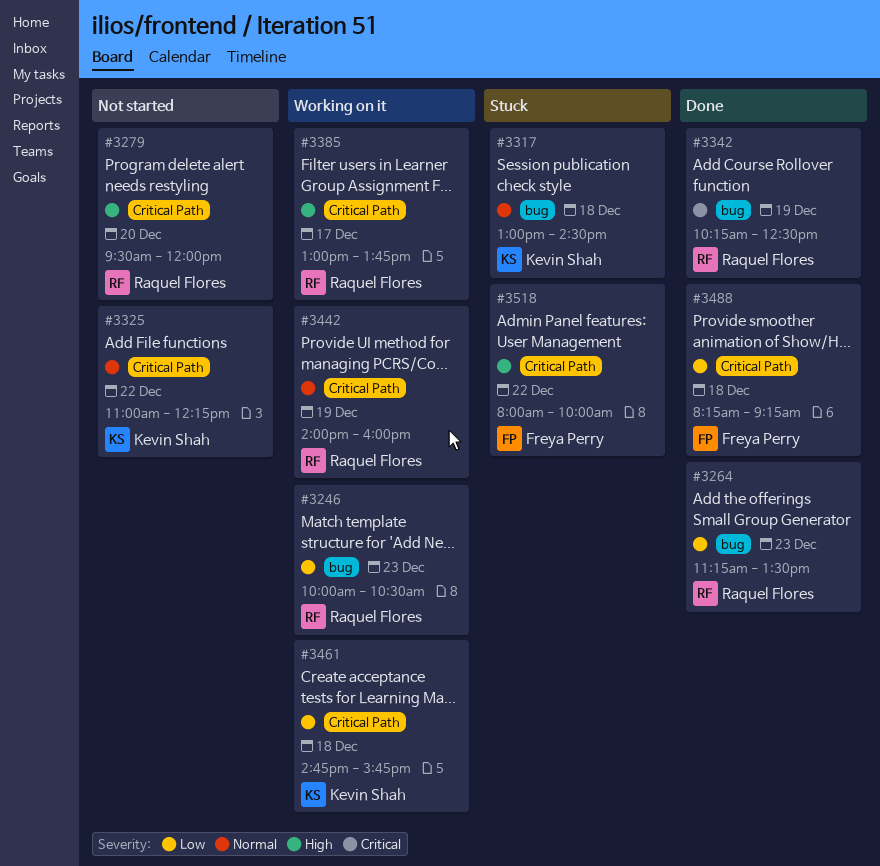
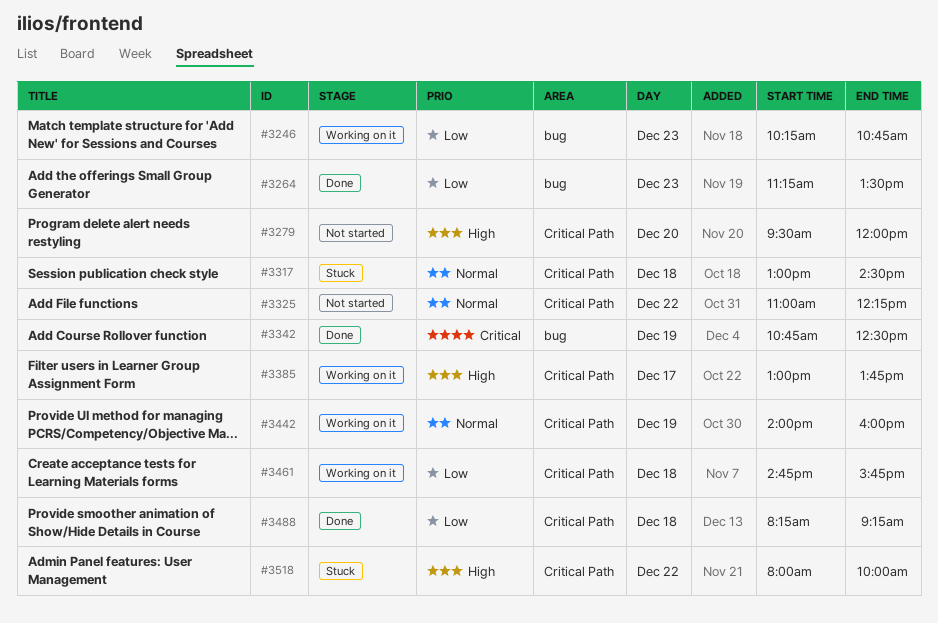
#3246, begins: 10:00 -> 10:15
#3246, ends: 10:30 -> 10:45
#3317, label: bug -> Critical Path
#3342, begins: 10:15 -> 10:45

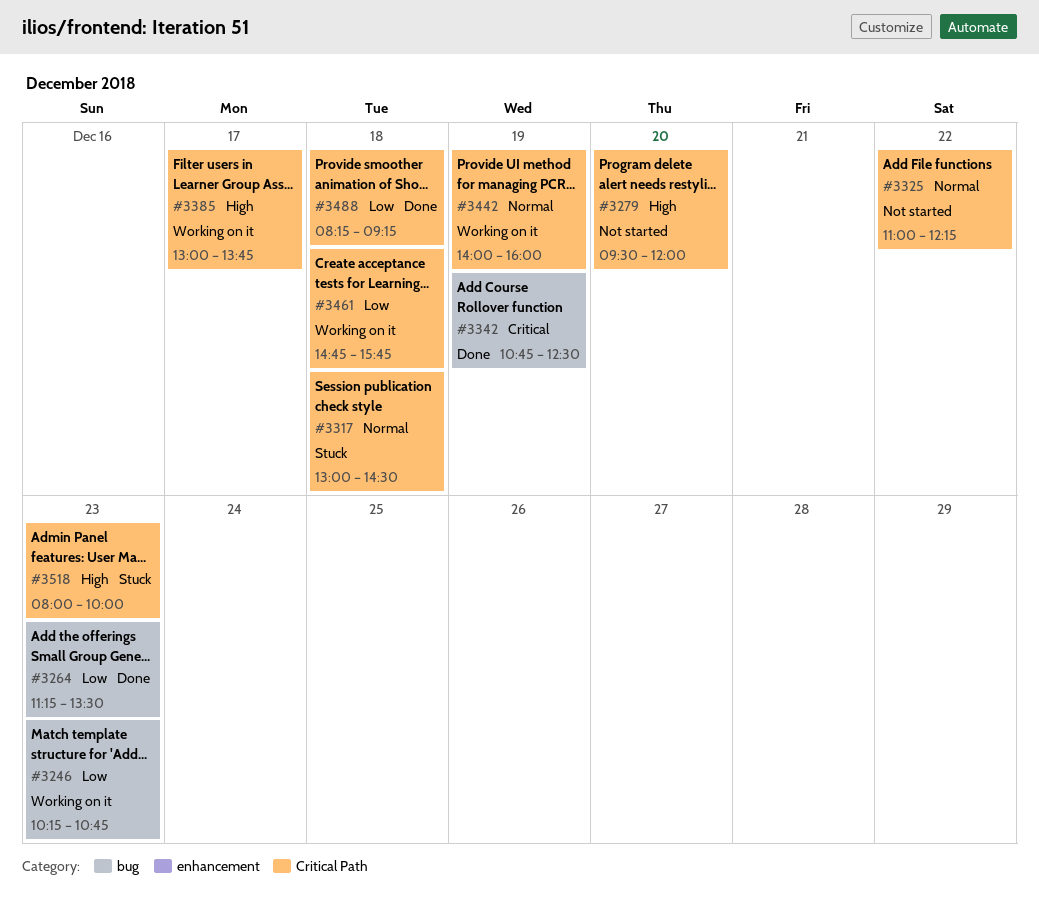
#3518, day: Dec 22 -> Dec 23

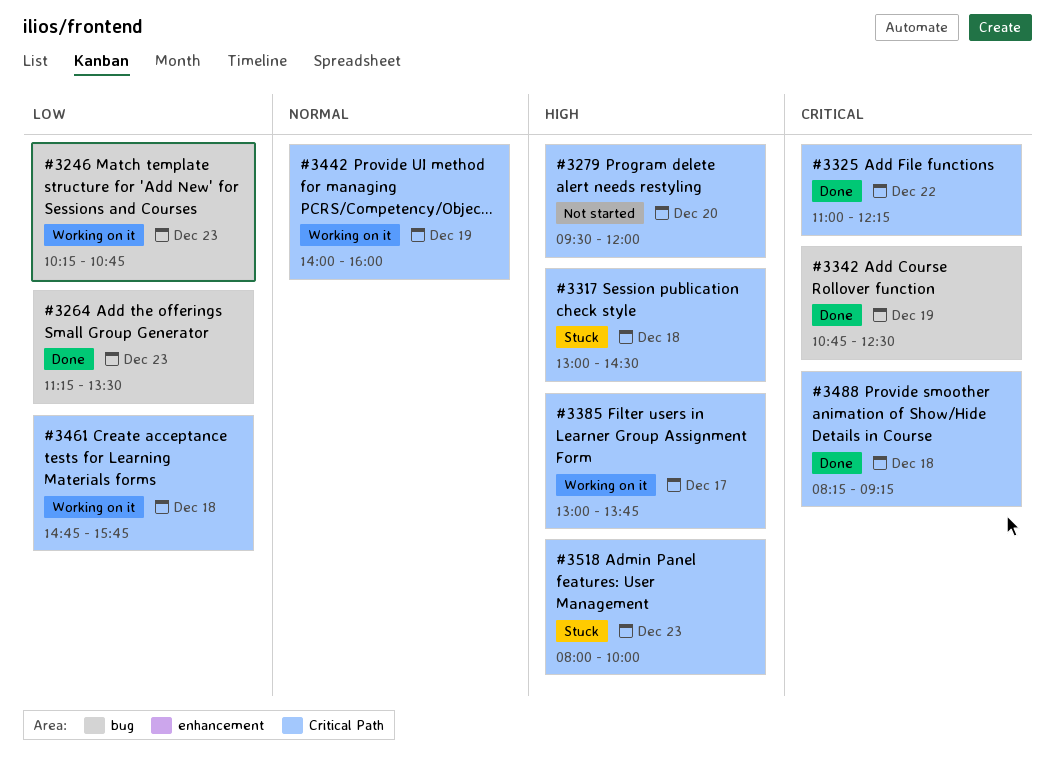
#3317, priority: Normal -> High
#3325, status: Not started -> Done
#3325, priority: Normal -> Critical
#3488, priority: Low -> Critical

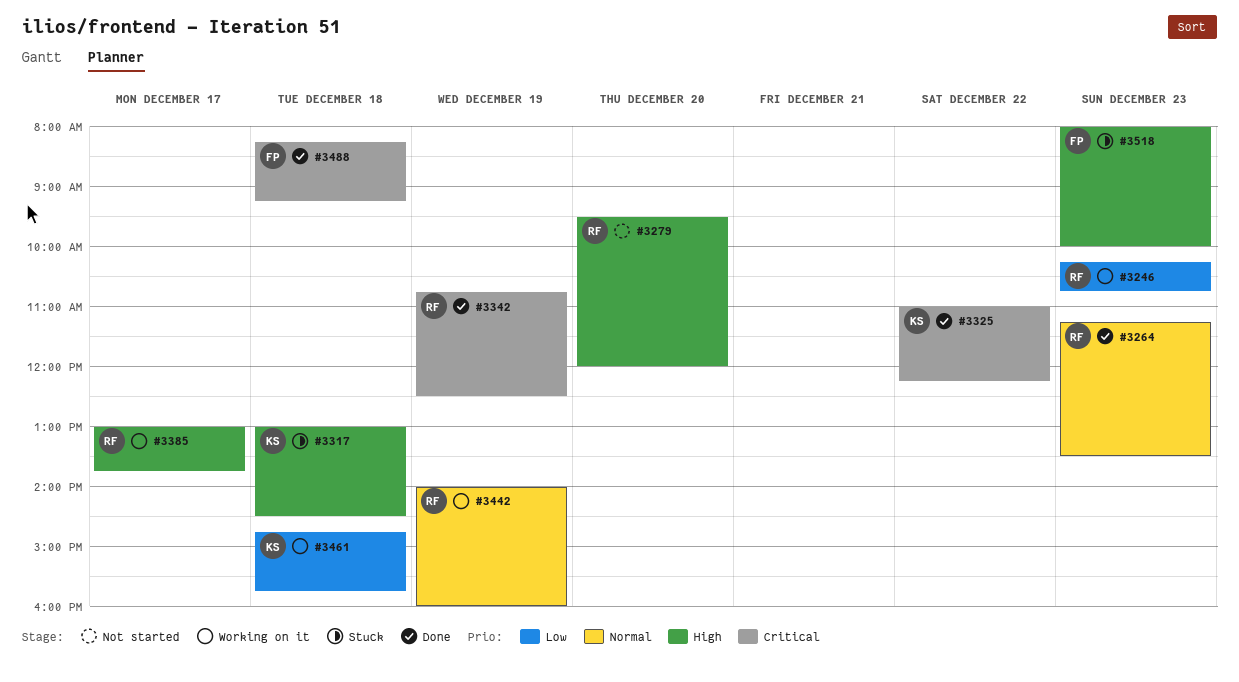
#3264, priority: Low -> Normal

